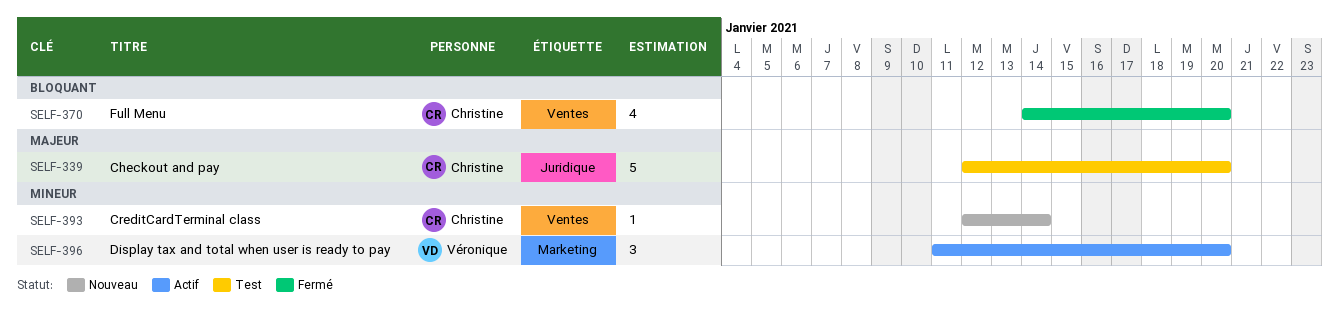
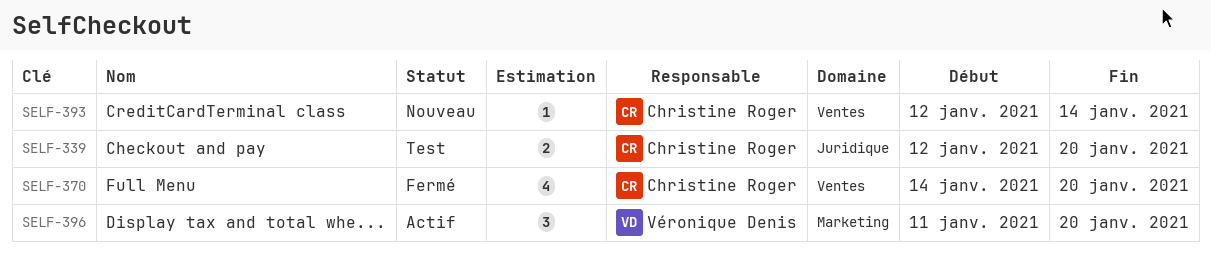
SELF-339, estimate: 5 -> 2

